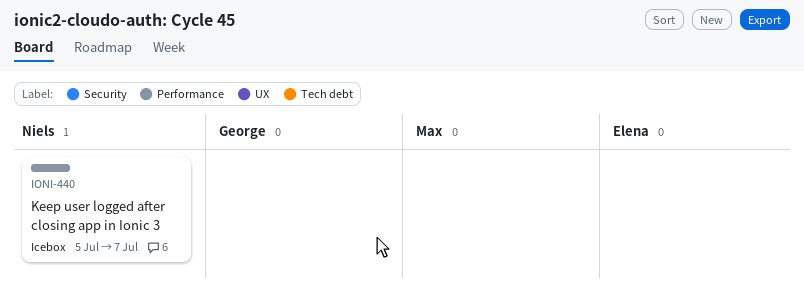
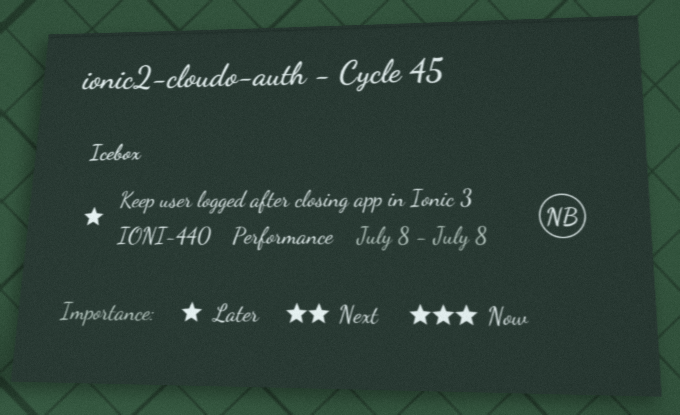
IONI-440, start: Jul 5 -> Jul 8
IONI-440, due: Jul 7 -> Jul 8

